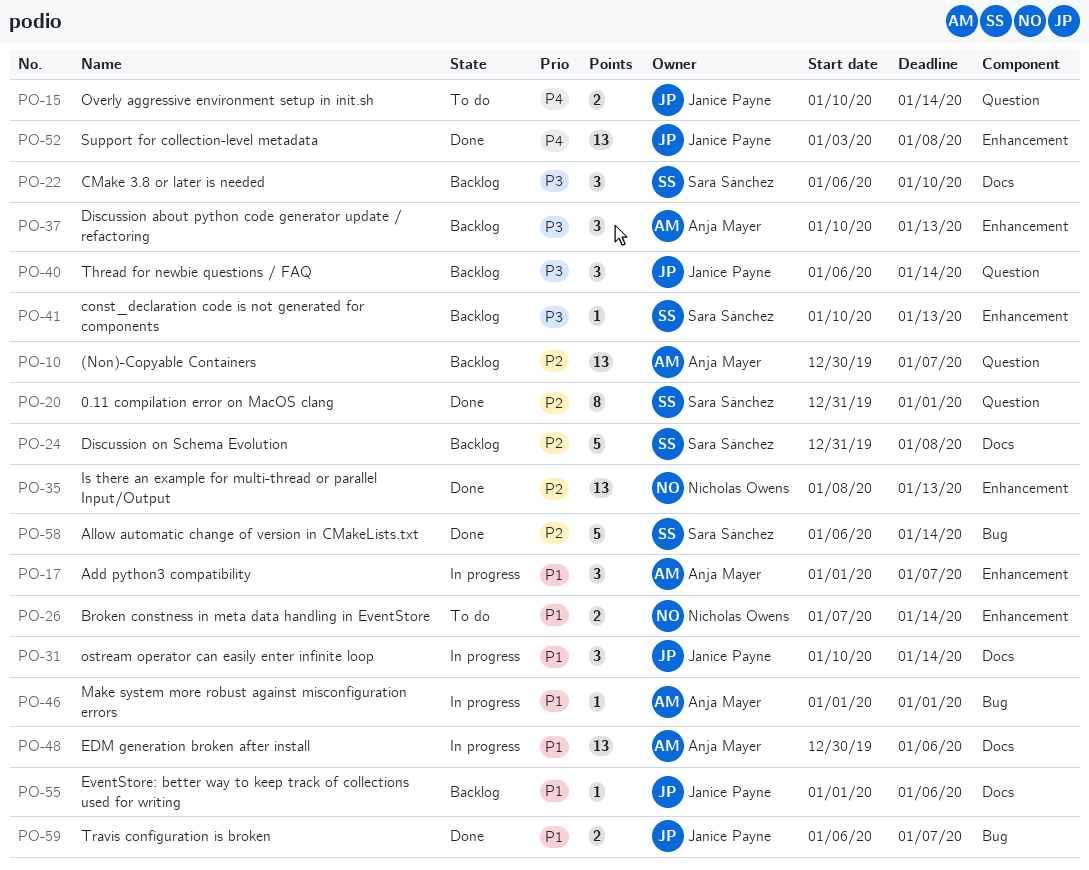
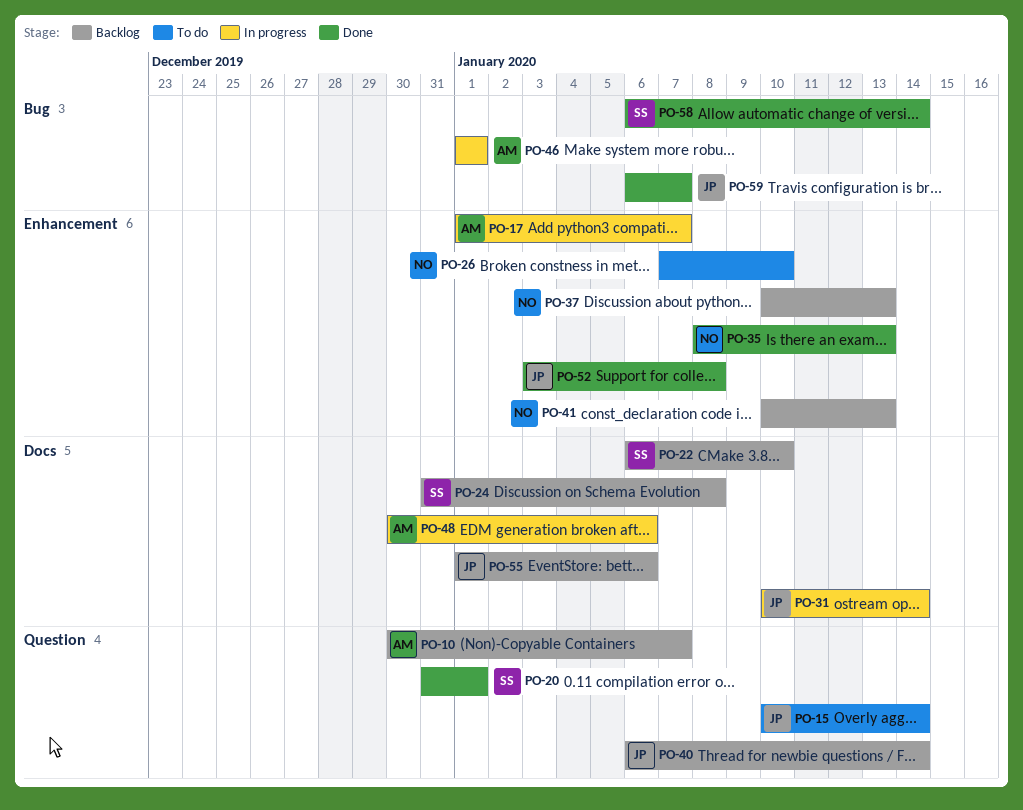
PO-26, due: Jan 14 -> Jan 10
PO-37, owner: Anja Mayer -> Nicholas Owens
PO-41, owner: Sara Sánchez -> Nicholas Owens

